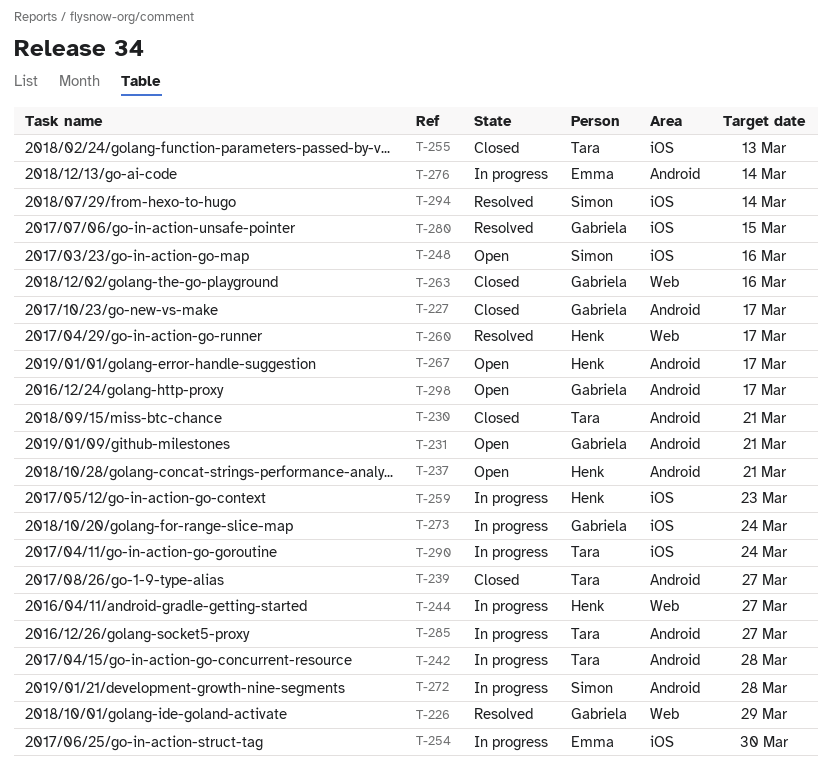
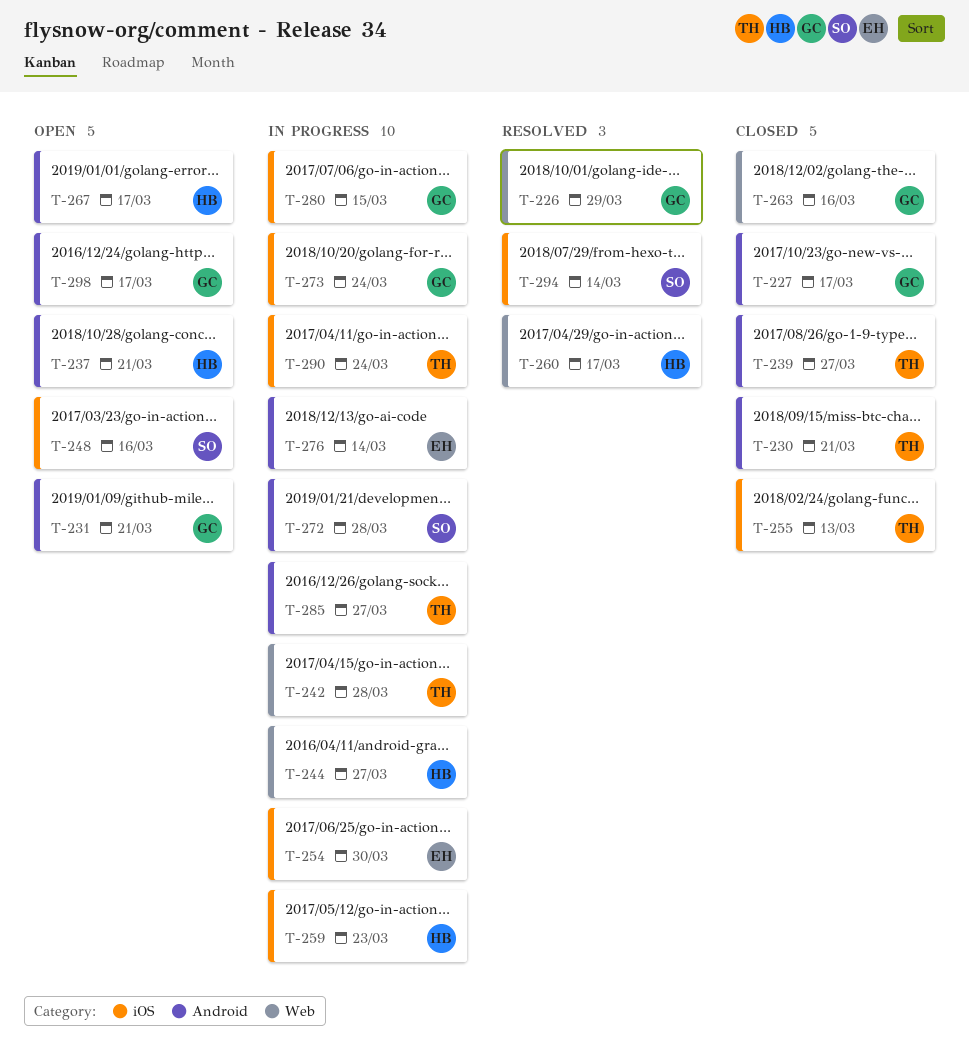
T-242, label: Android -> Web
T-280, status: Resolved -> In progress

